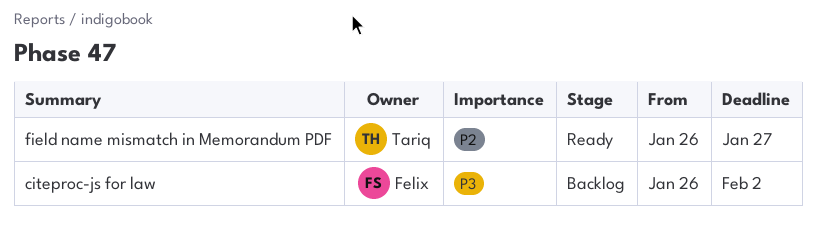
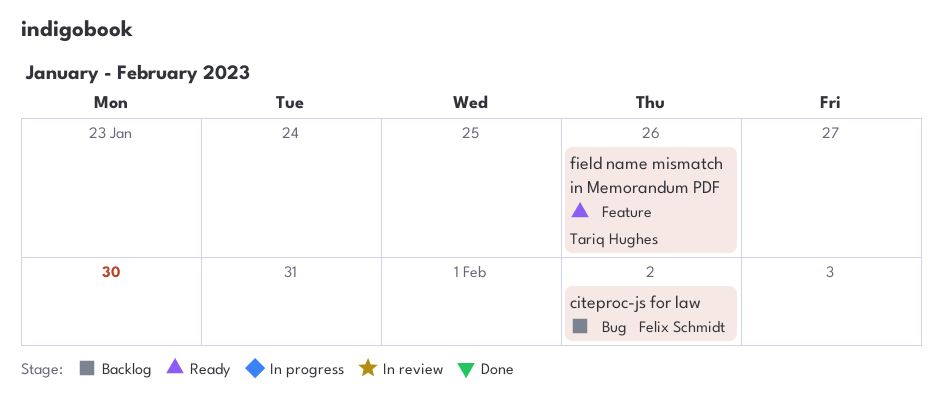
field name mismatch in Memorandum PDF, due: Jan 27 -> Jan 26

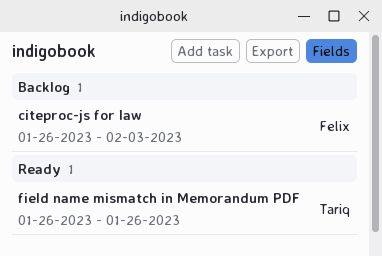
citeproc-js for law, due: Feb 2 -> Feb 3

